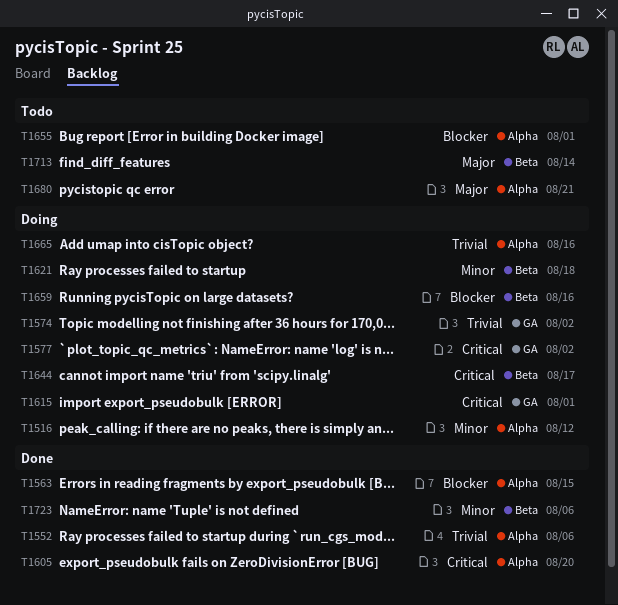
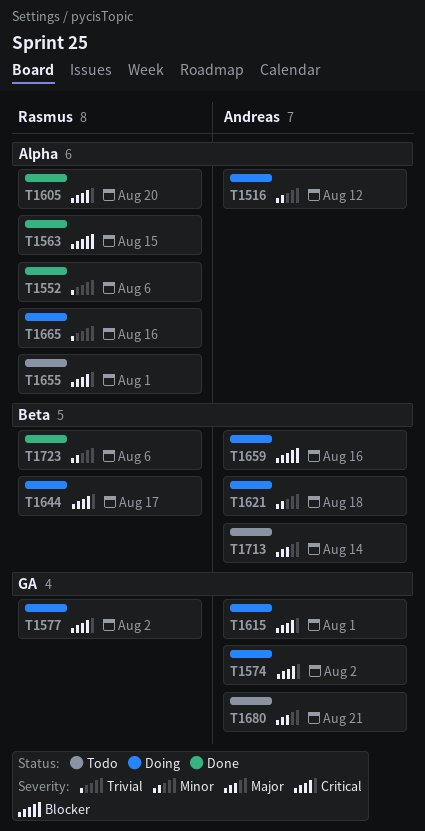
T1574, priority: Trivial -> Critical
T1655, priority: Blocker -> Critical
T1680, label: Alpha -> GA

